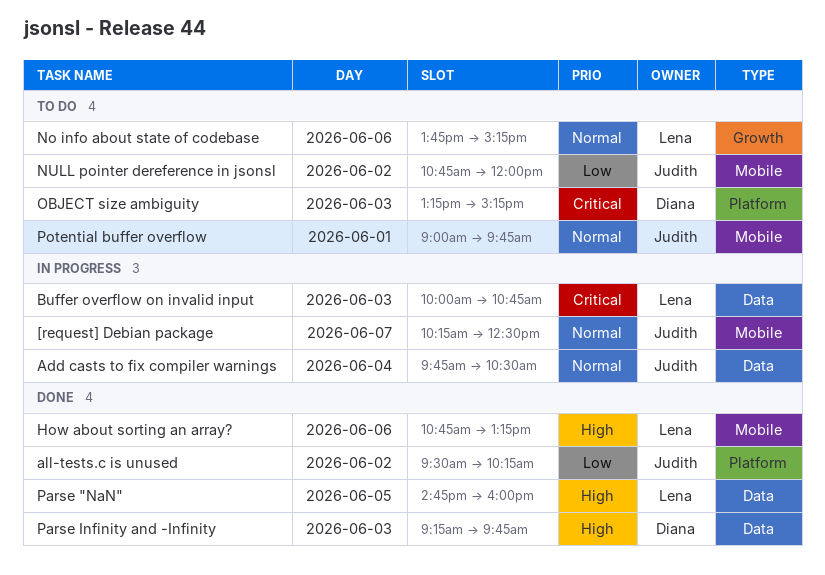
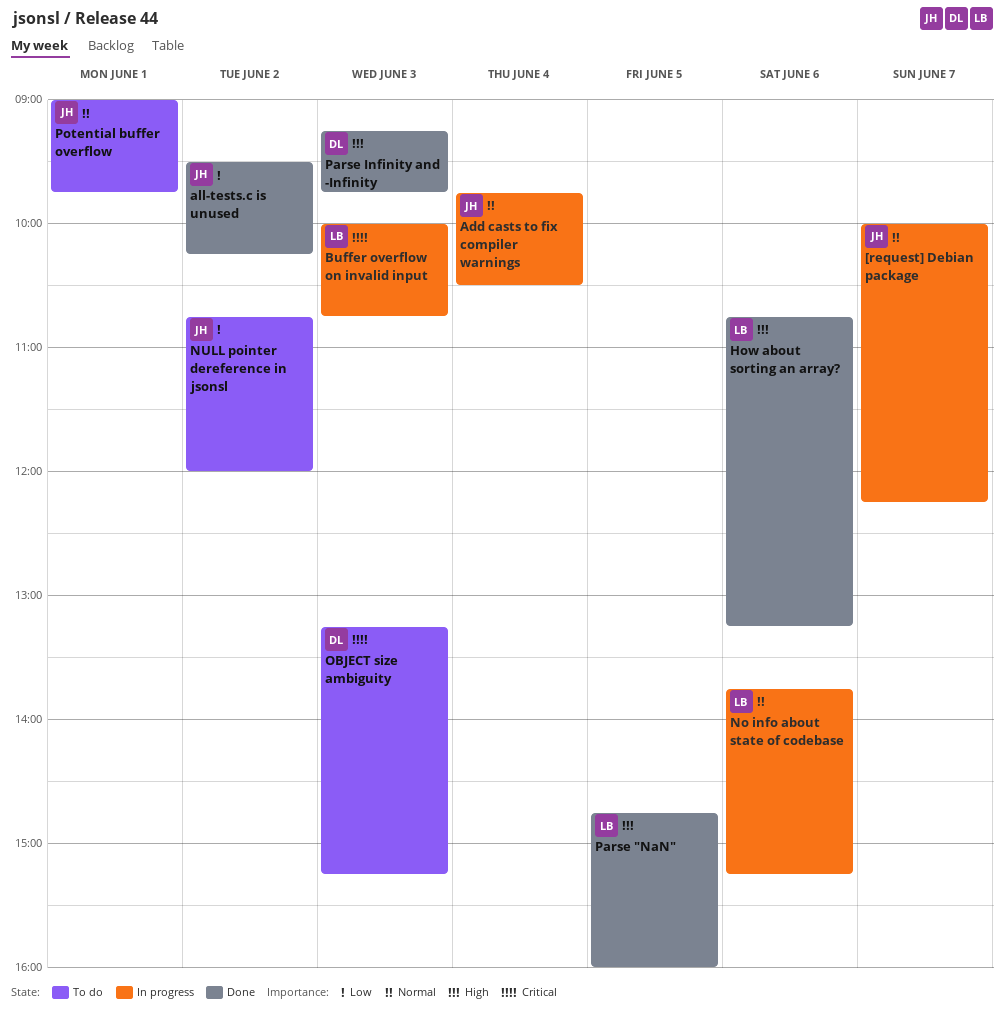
[request] Debian package, begins: 10:15 -> 10:00
[request] Debian package, ends: 12:30 -> 12:15
No info about state of codebase, status: To do -> In progress

